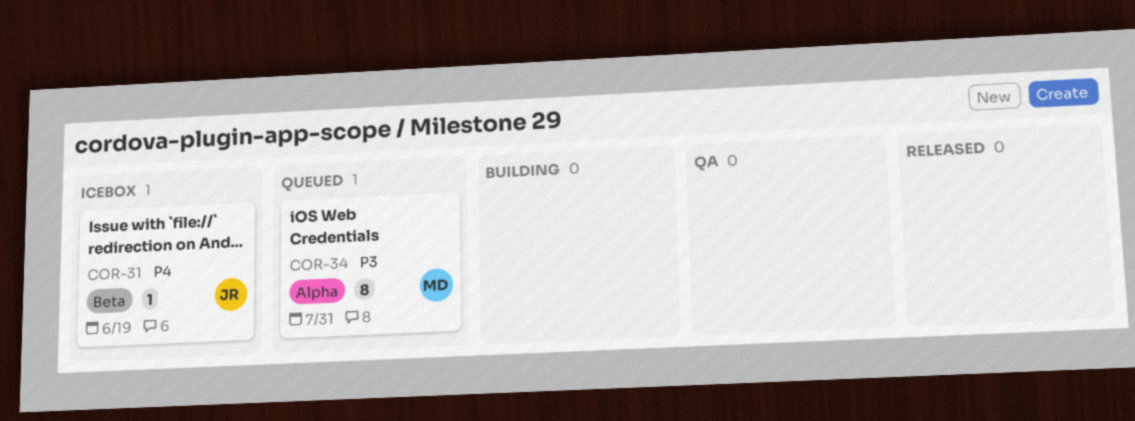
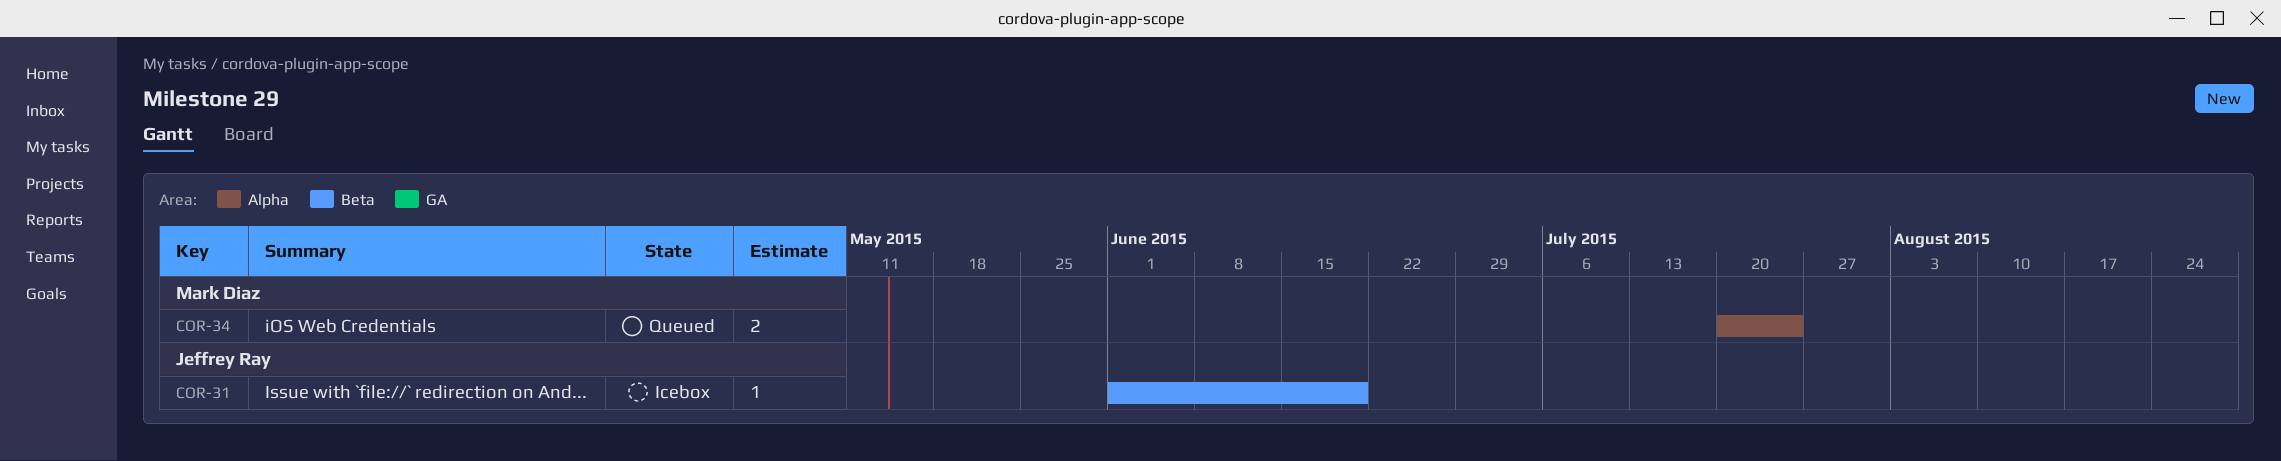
COR-34, estimate: 8 -> 2
COR-34, due: Jul 31 -> Jul 24

